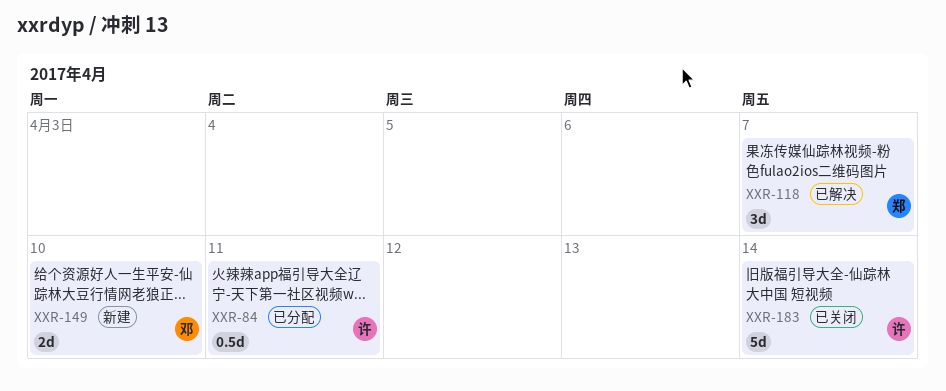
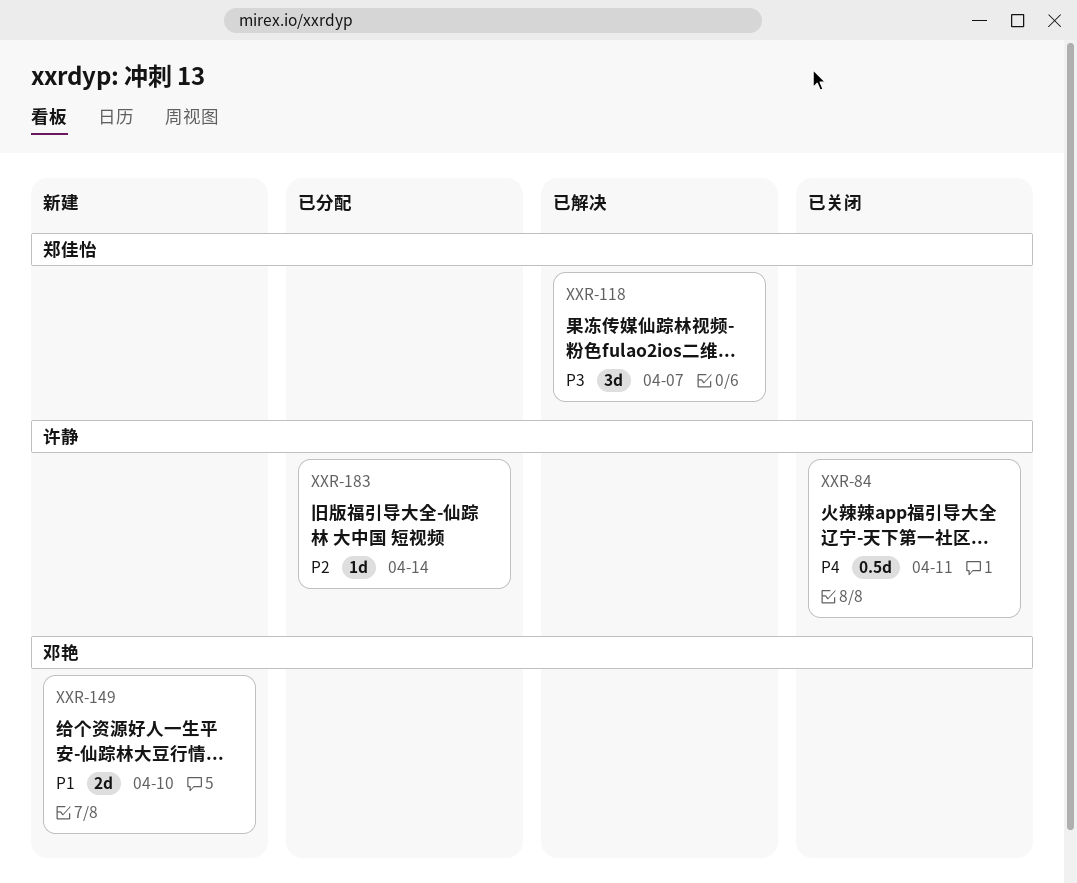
XXR-84, status: 已分配 -> 已关闭
XXR-183, status: 已关闭 -> 已分配
XXR-183, estimate: 5d -> 1d

